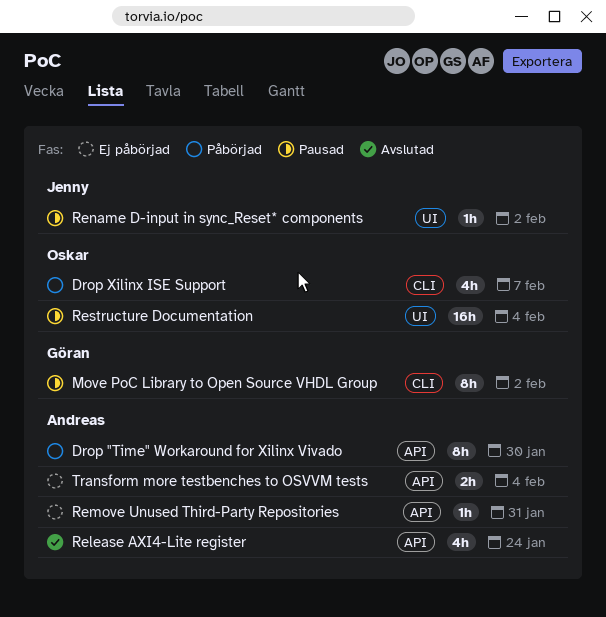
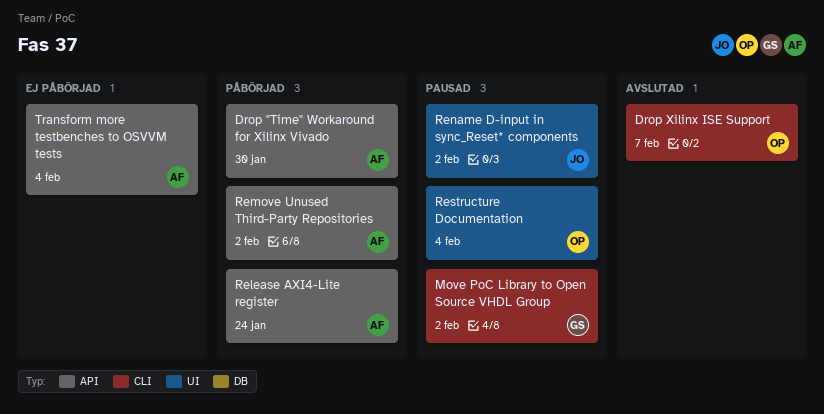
Drop Xilinx ISE Support, status: Påbörjad -> Avslutad
Release AXI4-Lite register, status: Avslutad -> Påbörjad
Remove Unused Third-Party Repositories, status: Ej påbörjad -> Påbörjad
Remove Unused Third-Party Repositories, due: Jan 31 -> Feb 2

